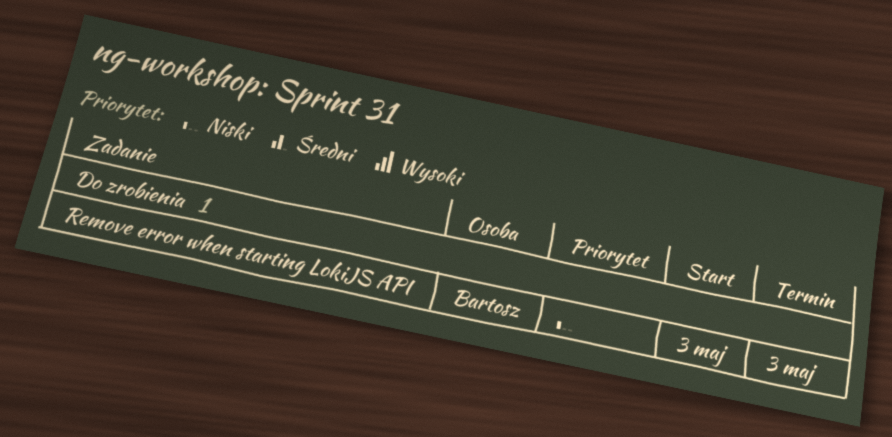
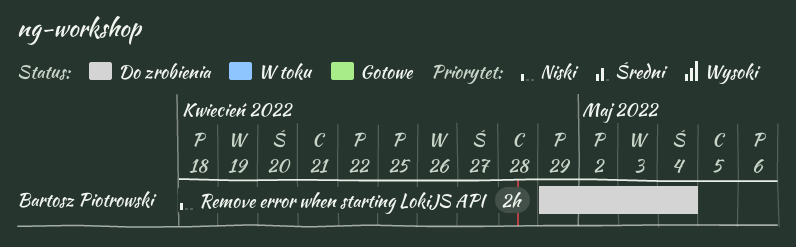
Remove error when starting LokiJS API, start: May 3 -> Apr 29
Remove error when starting LokiJS API, due: May 3 -> May 4

